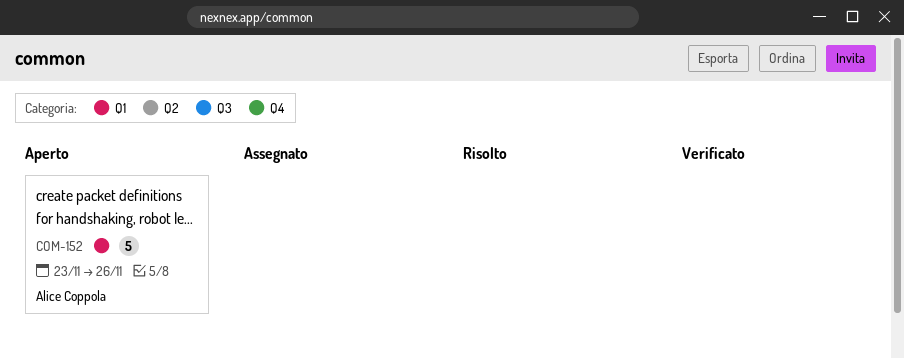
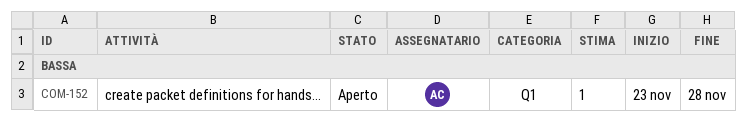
COM-152, estimate: 5 -> 1
COM-152, due: Nov 26 -> Nov 28

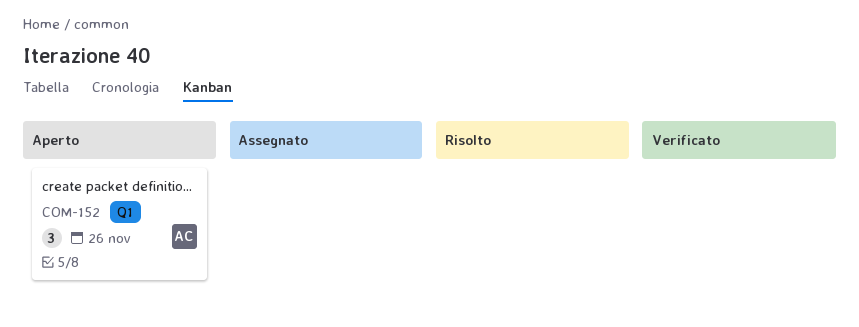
COM-152, estimate: 1 -> 3
COM-152, due: Nov 28 -> Nov 26

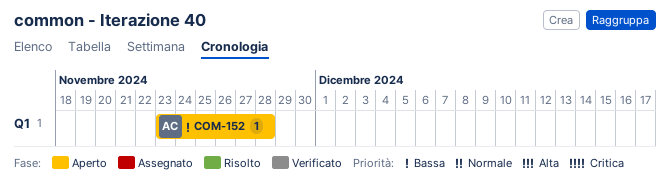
COM-152, estimate: 3 -> 1
COM-152, due: Nov 26 -> Nov 28

